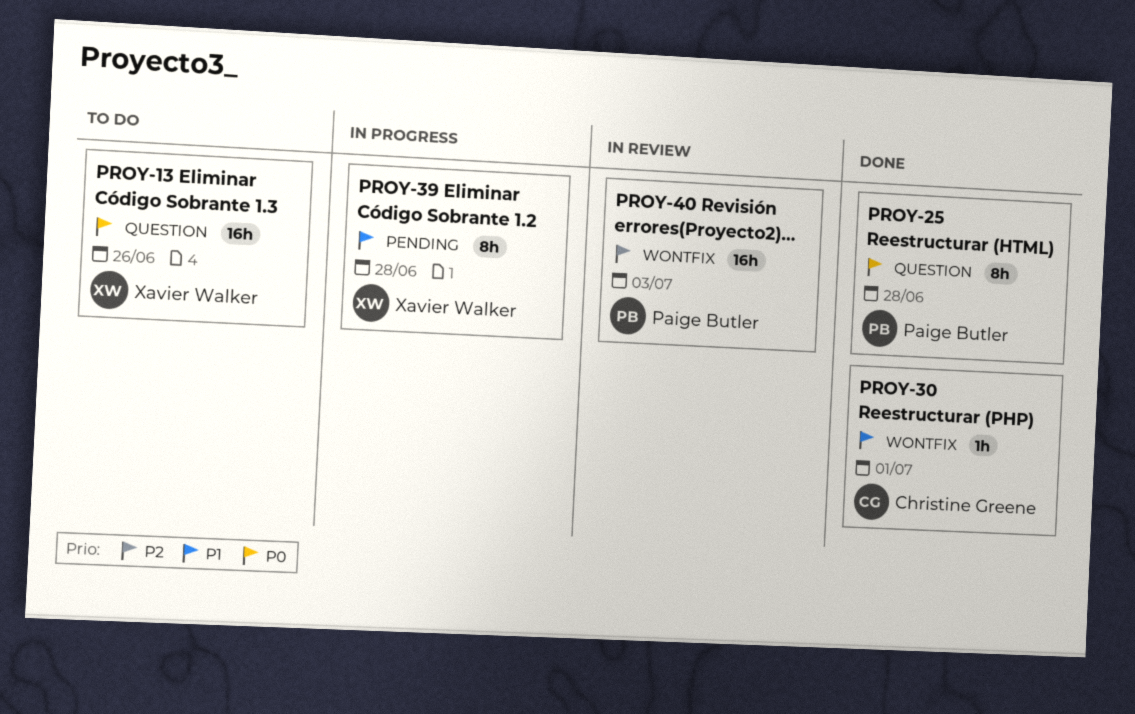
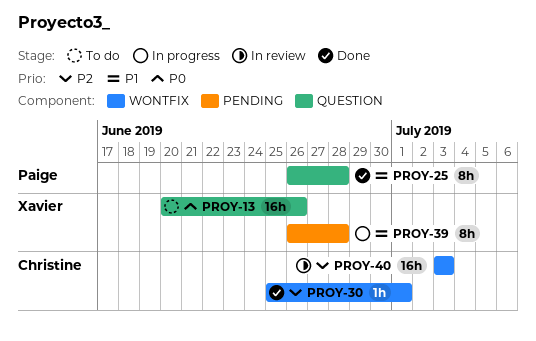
PROY-25, priority: P0 -> P1
PROY-30, priority: P1 -> P2
PROY-40, owner: Paige Butler -> Christine Greene

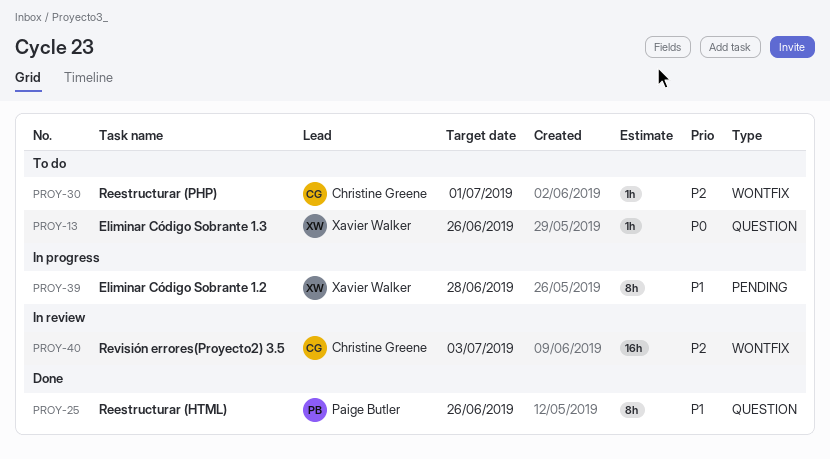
PROY-13, estimate: 16h -> 1h
PROY-25, due: Jun 28 -> Jun 26
PROY-30, status: Done -> To do

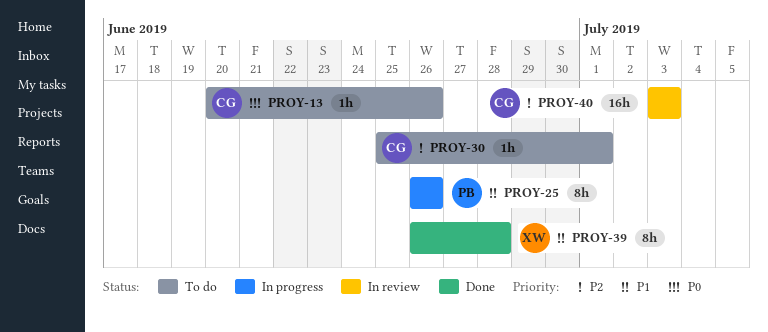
PROY-13, owner: Xavier Walker -> Christine Greene
PROY-25, status: Done -> In progress
PROY-39, status: In progress -> Done

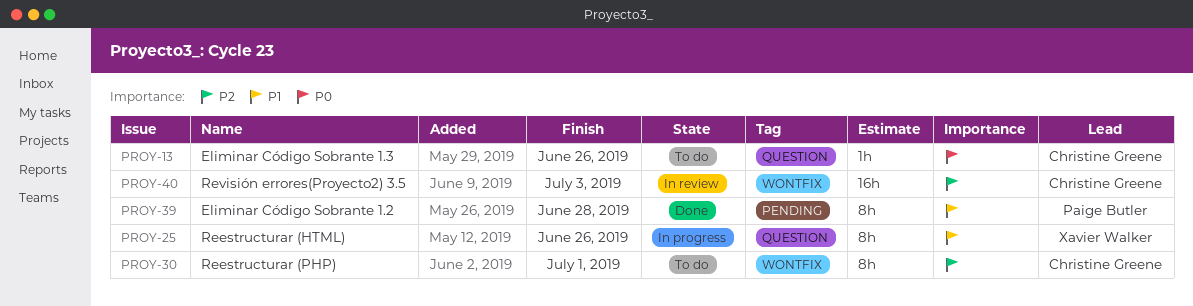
PROY-25, owner: Paige Butler -> Xavier Walker
PROY-30, estimate: 1h -> 8h
PROY-39, owner: Xavier Walker -> Paige Butler

